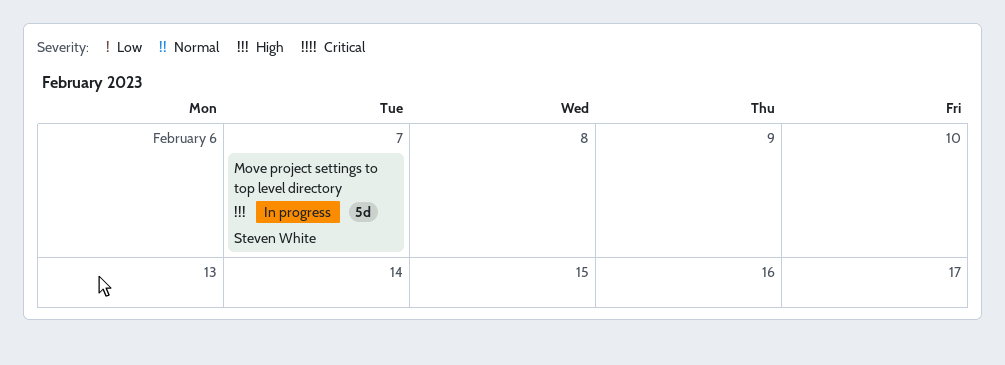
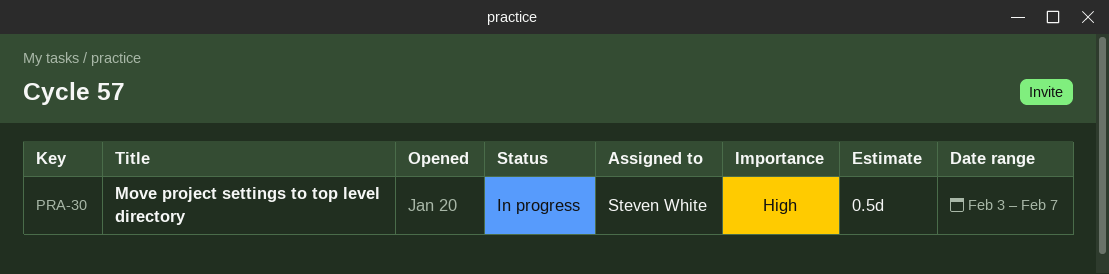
Move project settings to top level directory, estimate: 5d -> 0.5d

